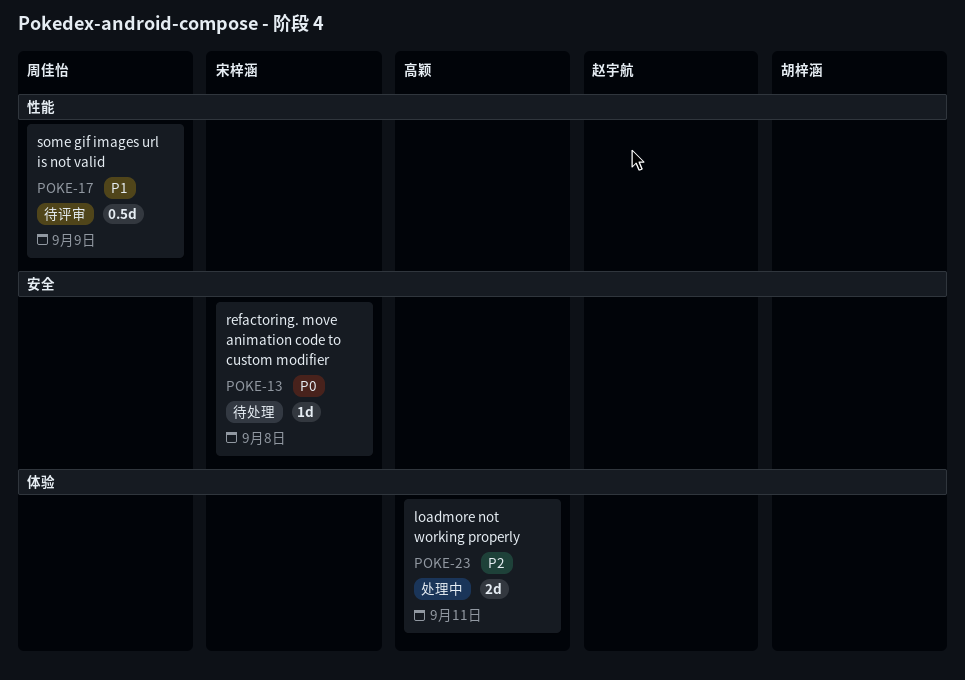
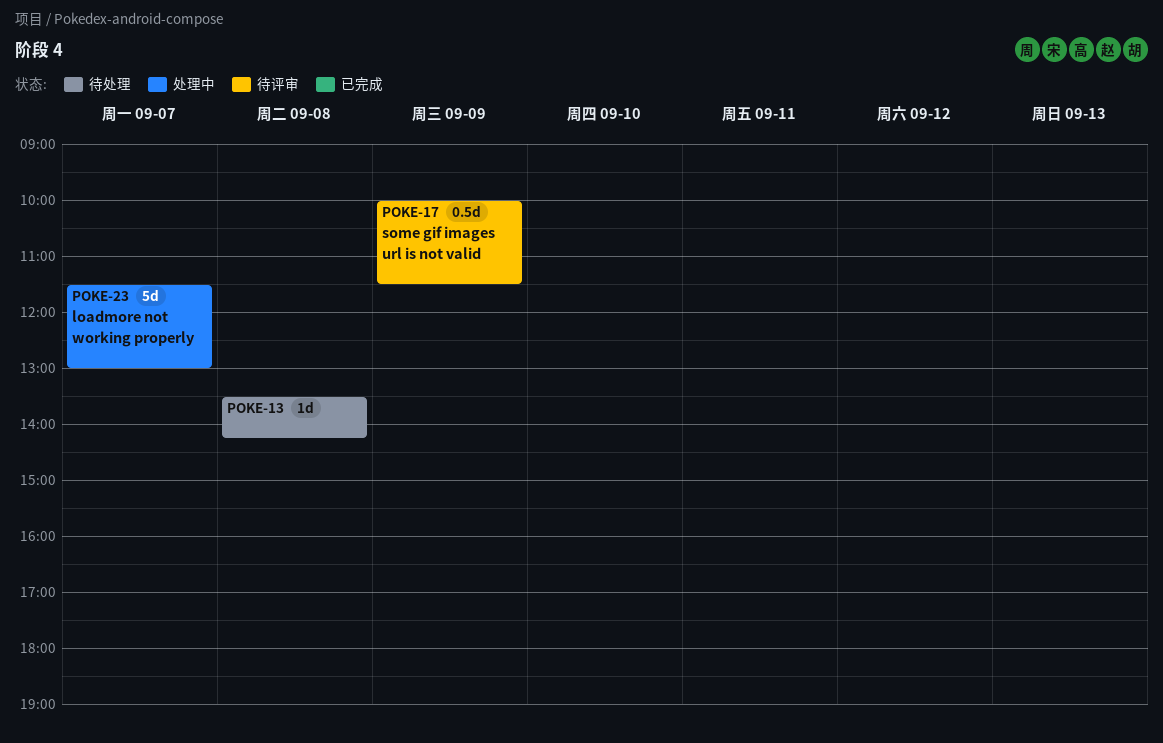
POKE-23, estimate: 2d -> 5d
POKE-23, day: Sep 11 -> Sep 7

